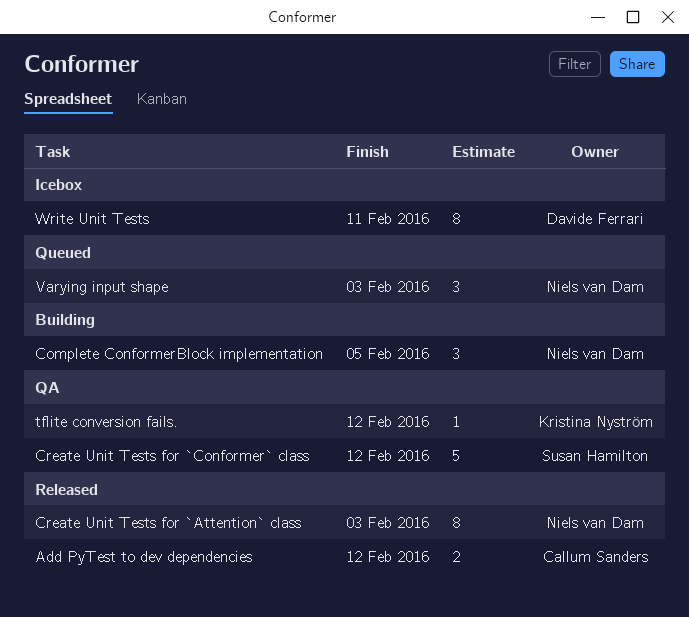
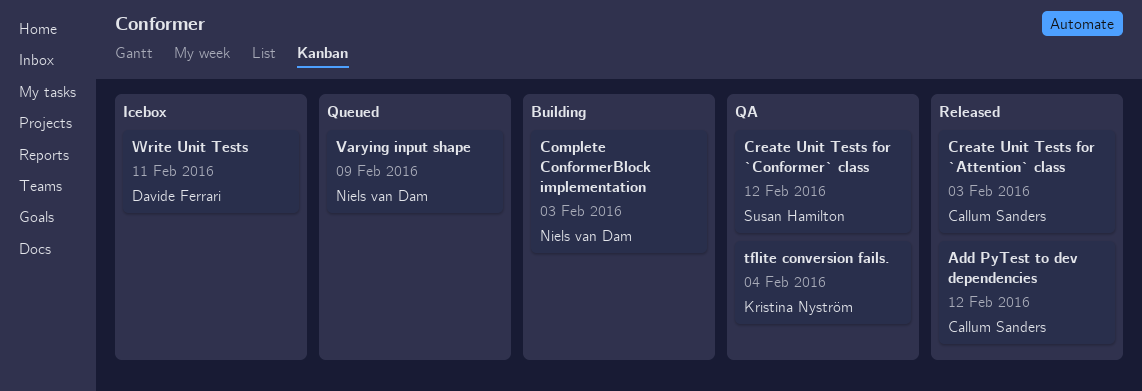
Complete ConformerBlock implementation, due: Feb 5 -> Feb 3
Create Unit Tests for `Attention` class, owner: Niels van Dam -> Callum Sanders
tflite conversion fails., due: Feb 12 -> Feb 4
Varying input shape, due: Feb 3 -> Feb 9

